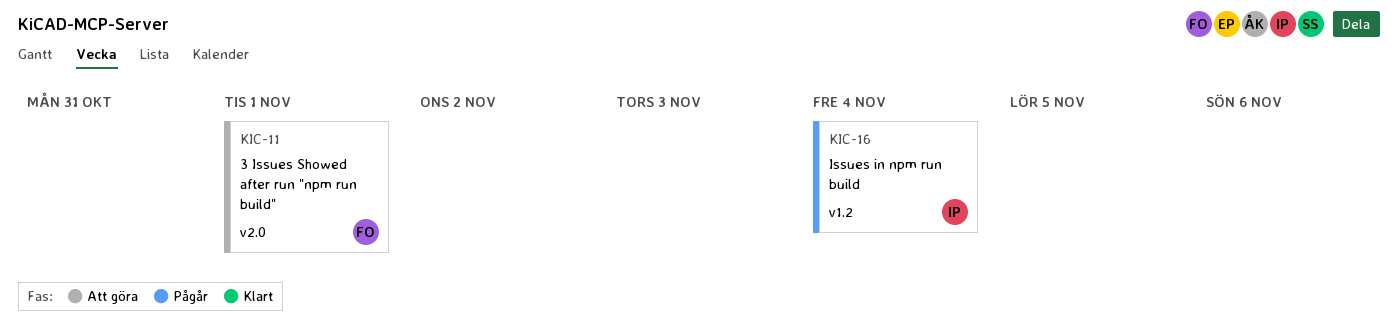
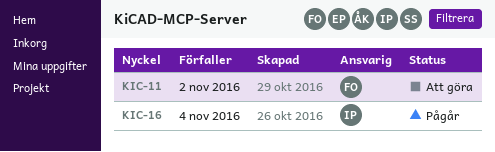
KIC-11, due: Nov 1 -> Nov 2

